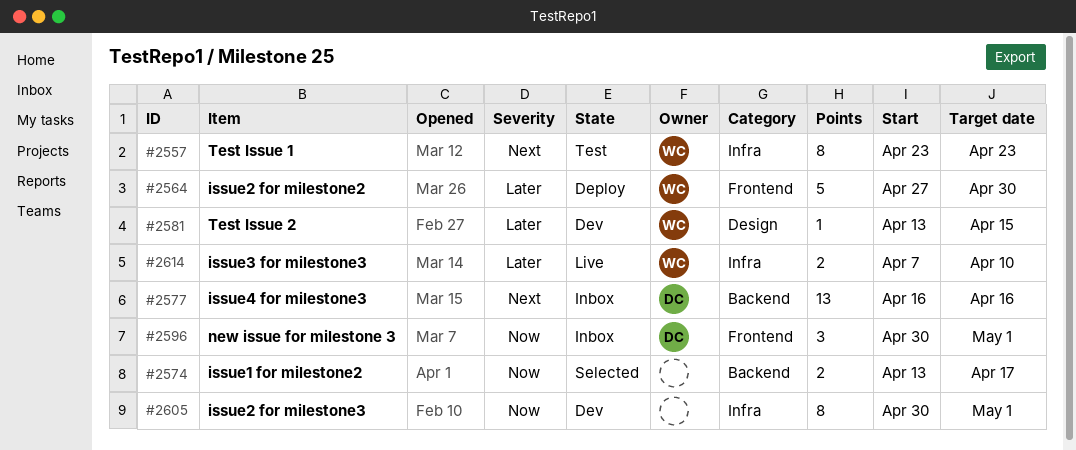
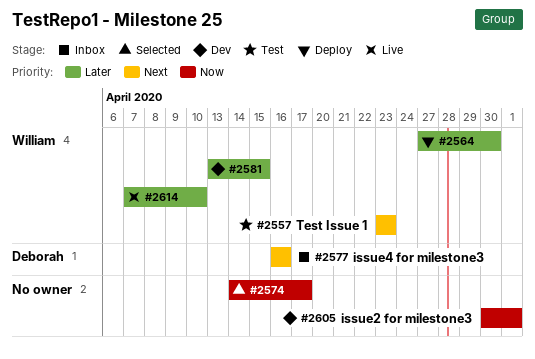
#2574, start: Apr 13 -> Apr 14
#2596: present -> none

